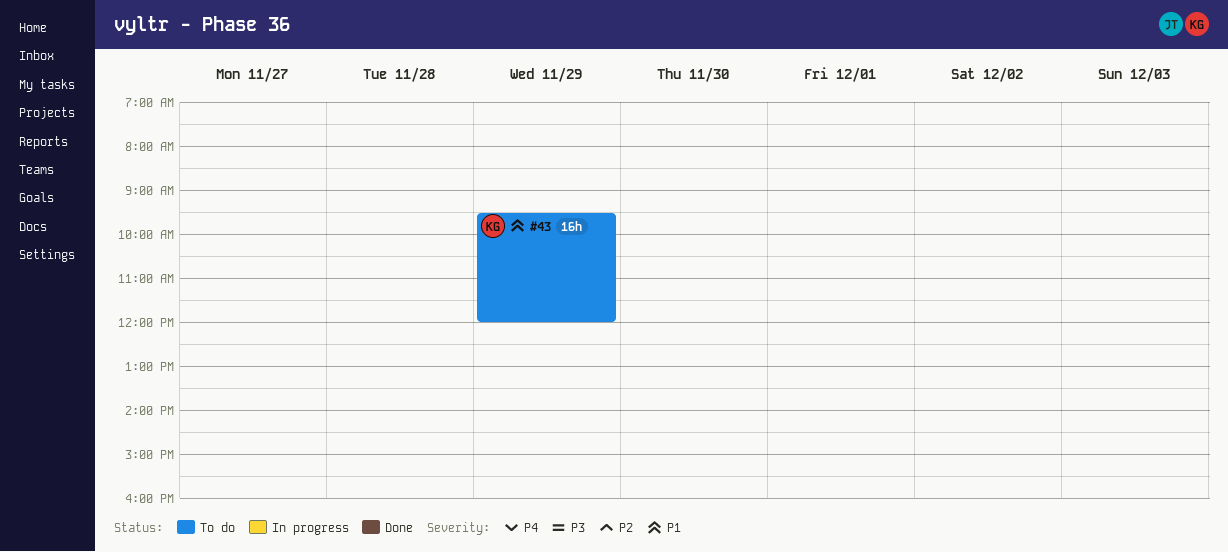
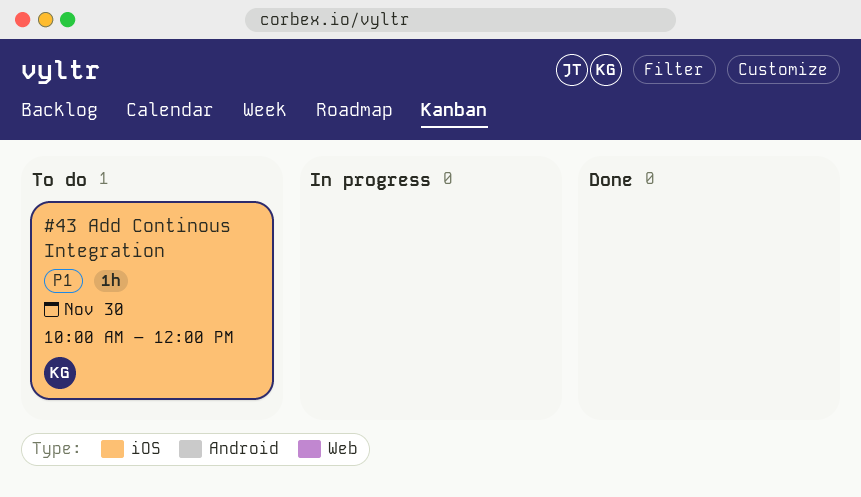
#43, estimate: 16h -> 1h
#43, day: Nov 29 -> Nov 30
#43, begins: 09:30 -> 10:00

